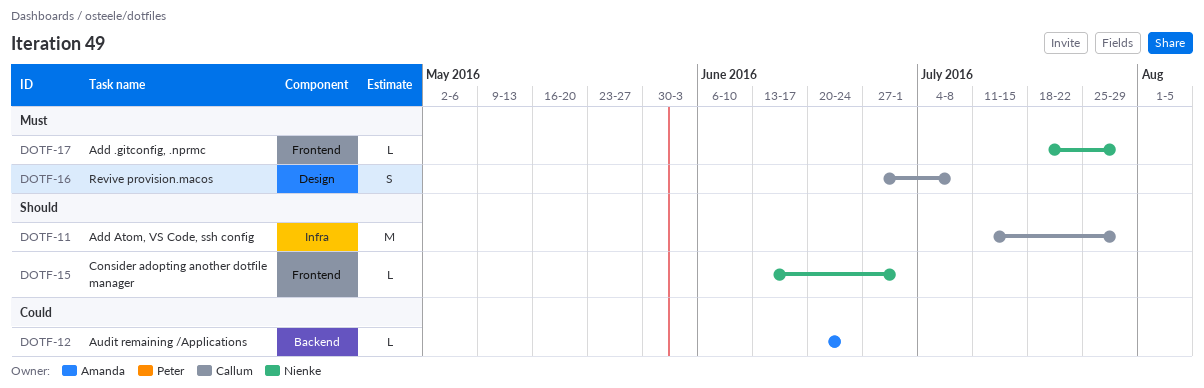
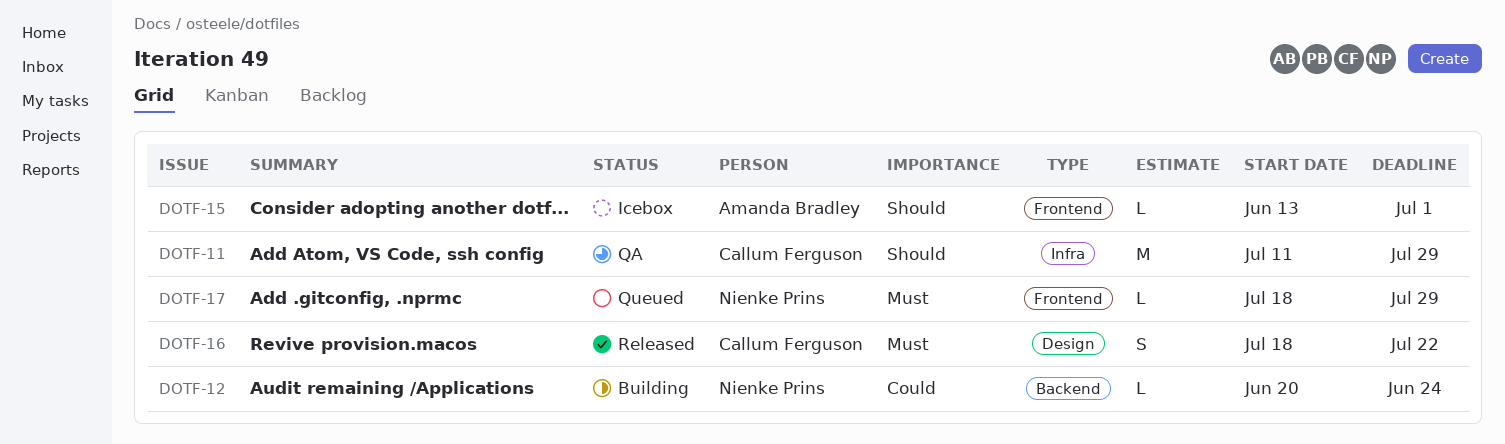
DOTF-12, owner: Amanda Bradley -> Nienke Prins
DOTF-15, owner: Nienke Prins -> Amanda Bradley
DOTF-16, start: Jun 27 -> Jul 18
DOTF-16, due: Jul 8 -> Jul 22

